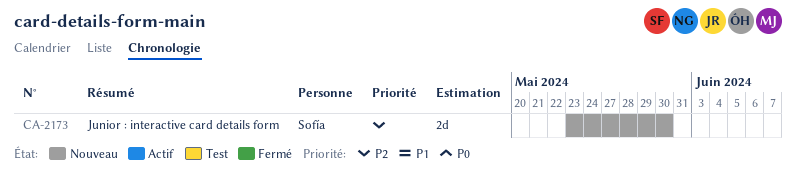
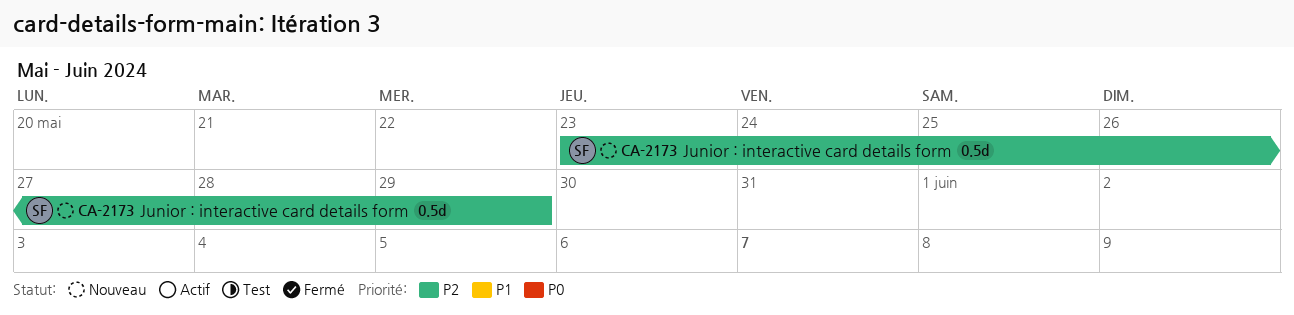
CA-2173, estimate: 2d -> 0.5d
CA-2173, due: May 30 -> May 29

